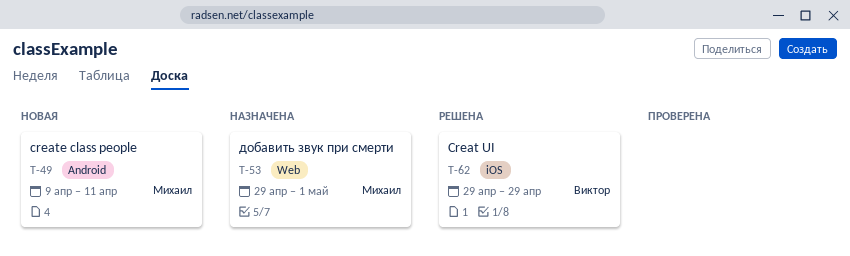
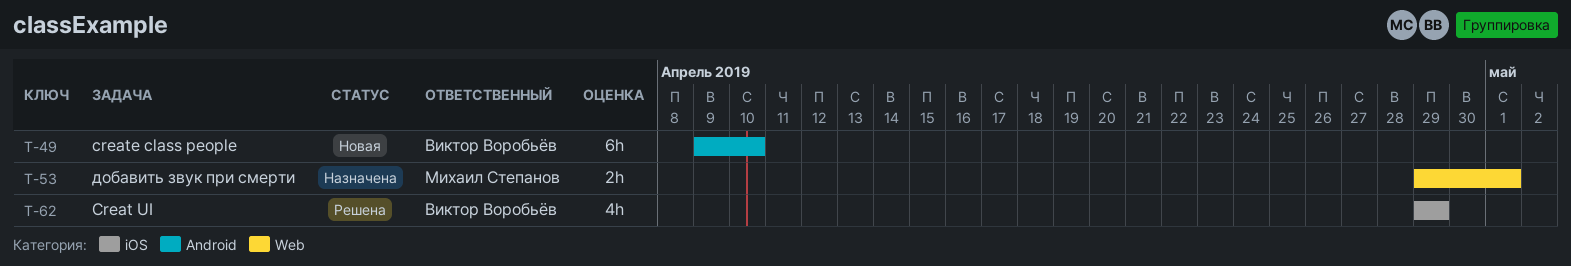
T-49, owner: Михаил Степанов -> Виктор Воробьёв
T-49, due: Apr 11 -> Apr 10

